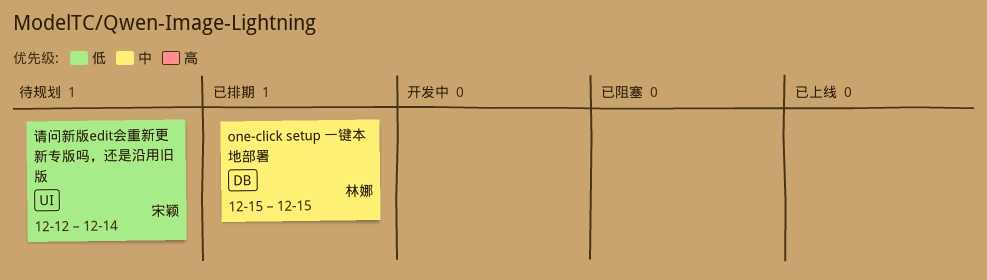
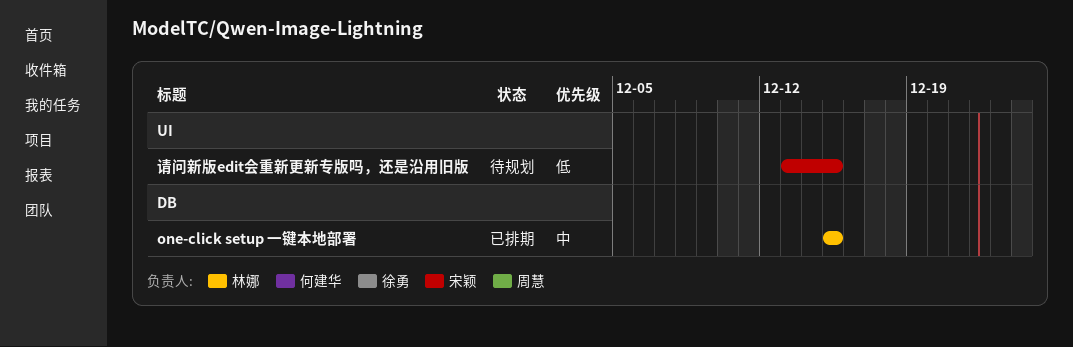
请问新版edit会重新更新专版吗，还是沿用旧版, start: Dec 12 -> Dec 13
请问新版edit会重新更新专版吗，还是沿用旧版, due: Dec 14 -> Dec 15

